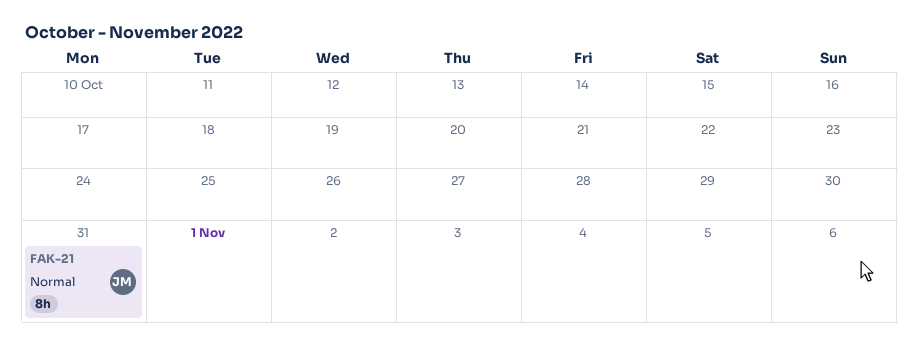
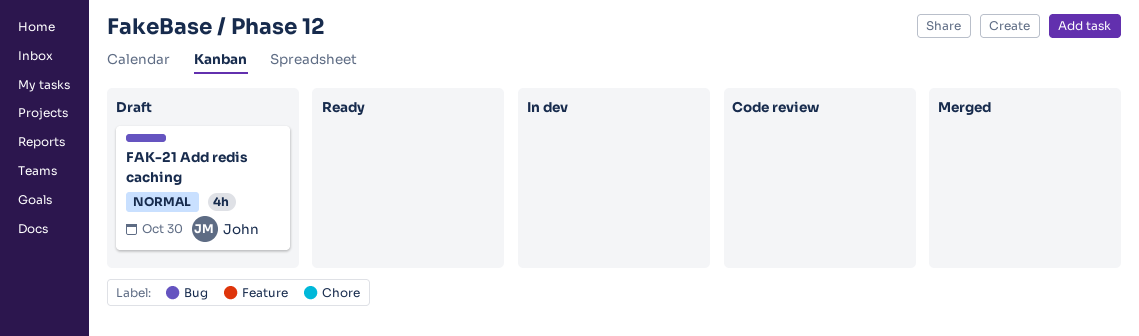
FAK-21, estimate: 8h -> 4h
FAK-21, due: Oct 31 -> Oct 30

